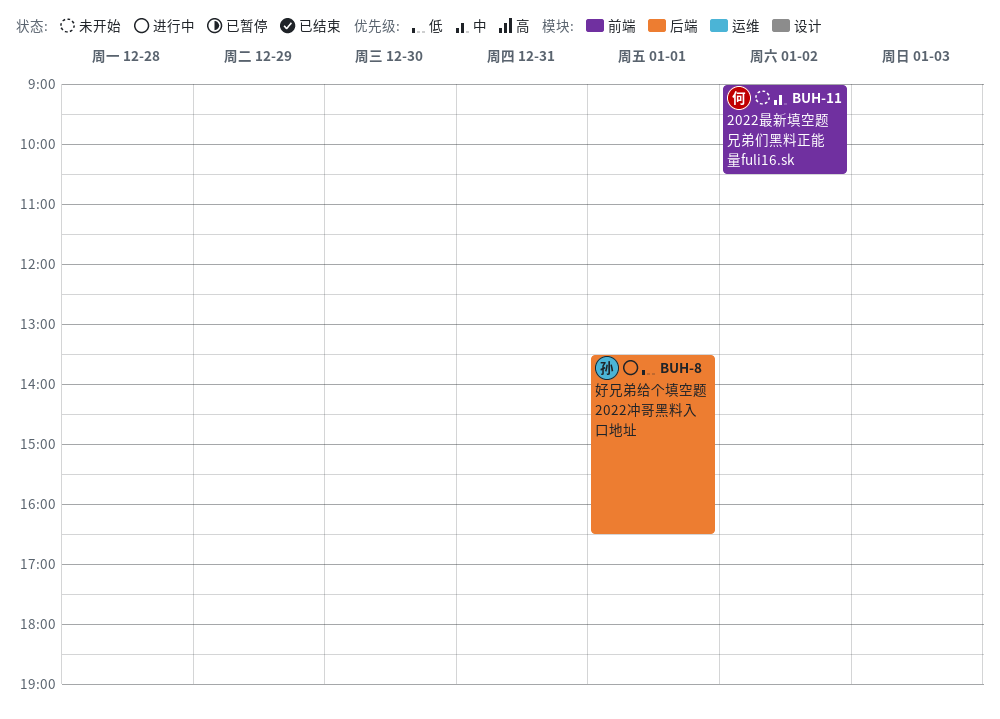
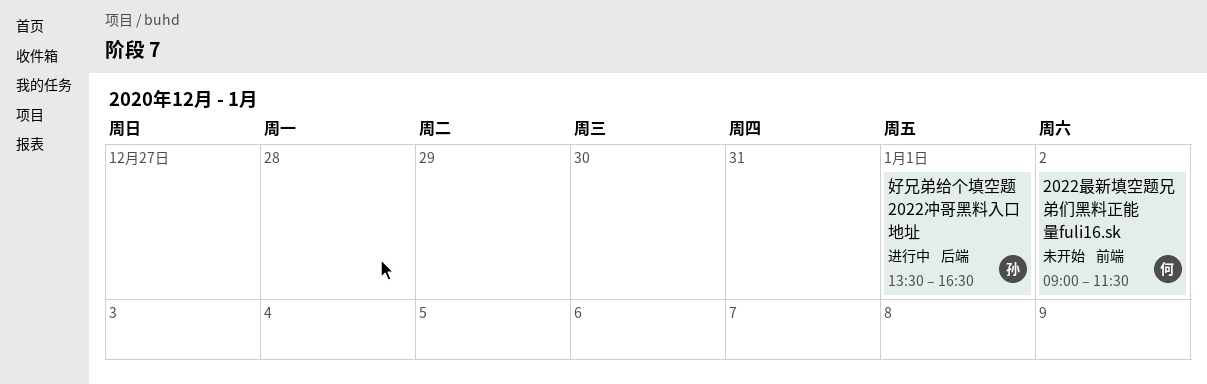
2022最新填空题兄弟们黑料正能量fuli16.sk, ends: 10:30 -> 11:30

